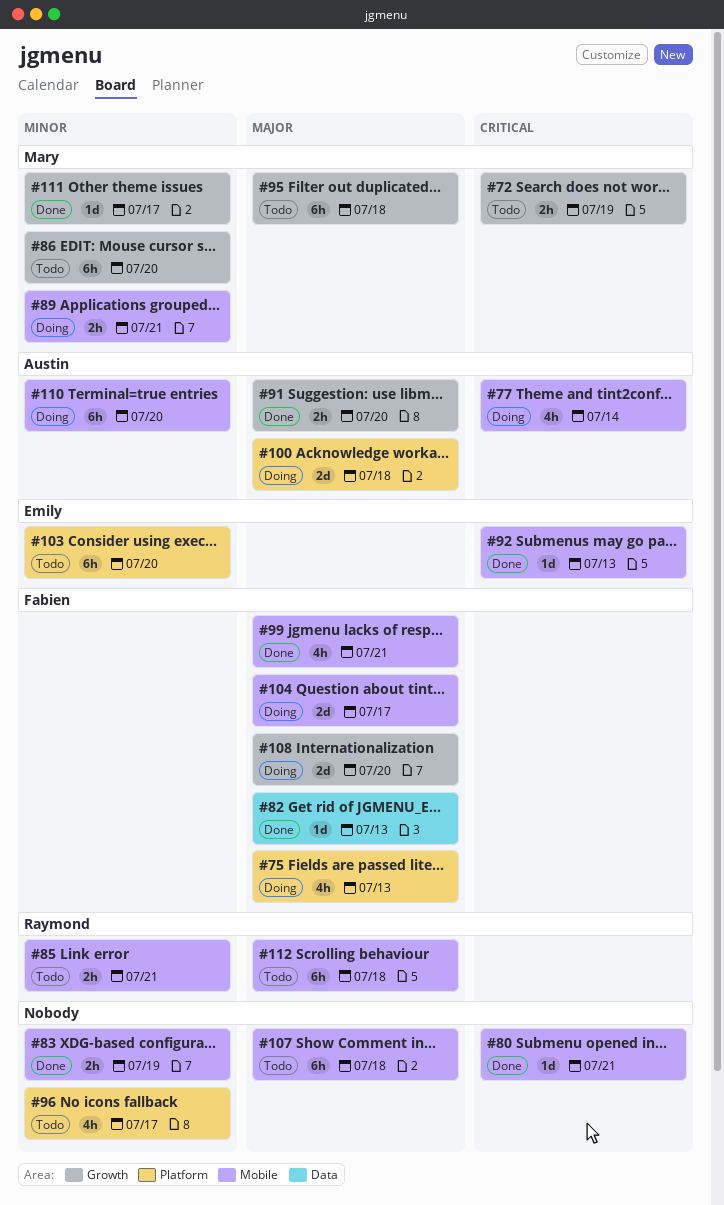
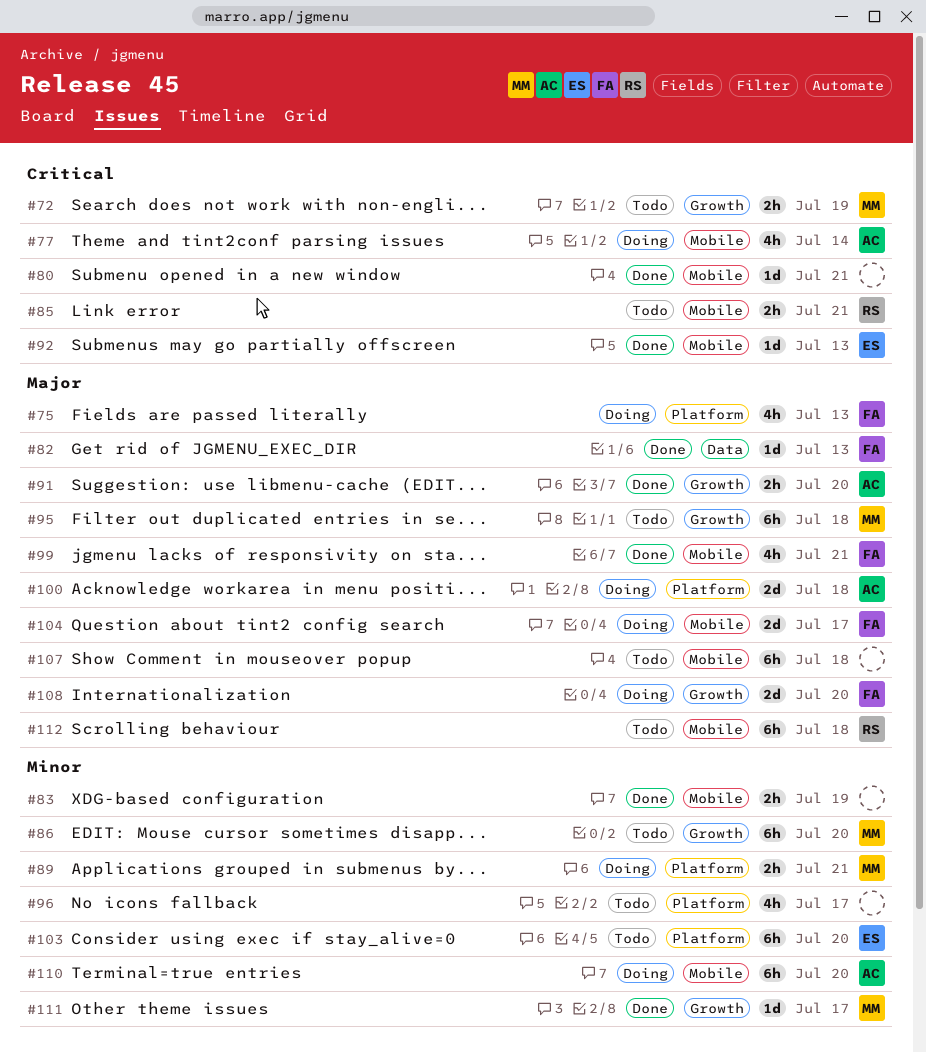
#85, priority: Minor -> Critical
#89, label: Mobile -> Platform

